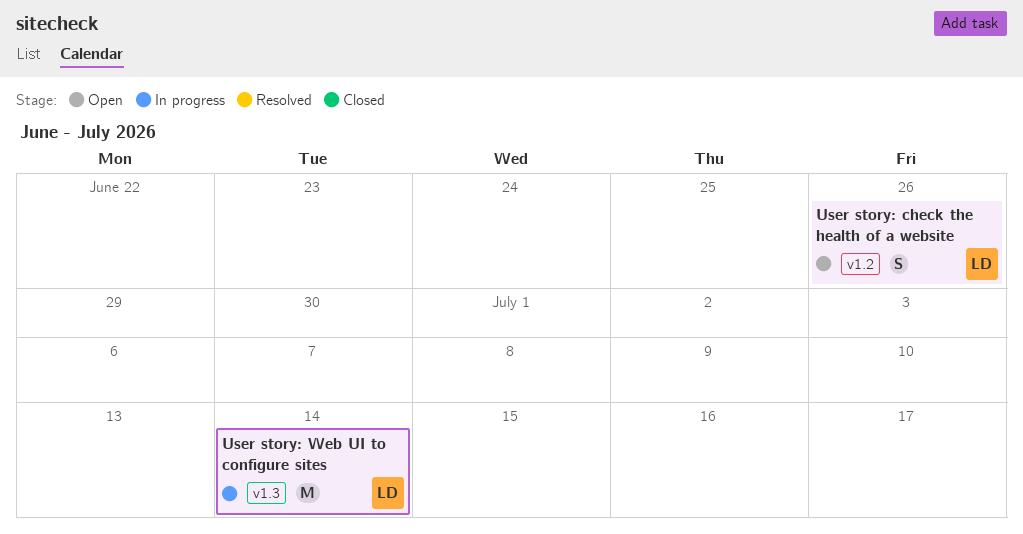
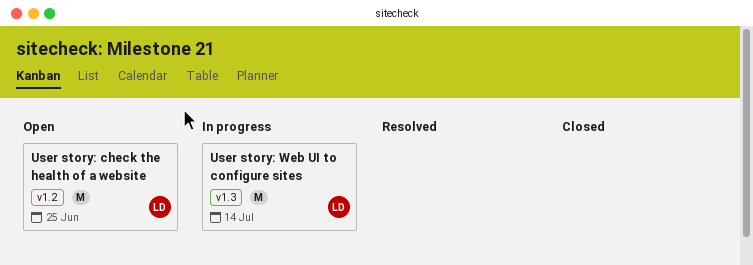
User story: check the health of a website, estimate: S -> M
User story: check the health of a website, due: Jun 26 -> Jun 25

